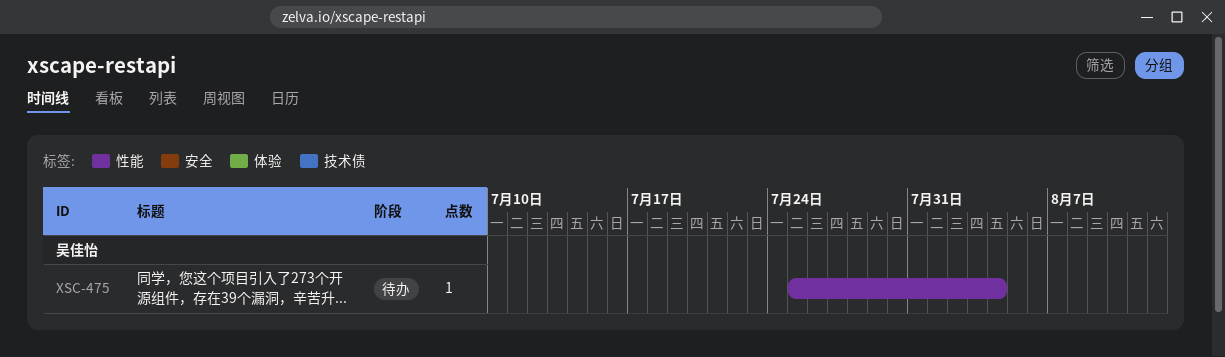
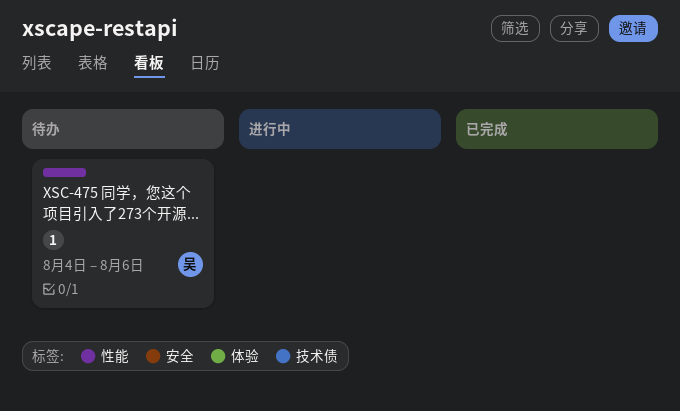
XSC-475, start: Jul 25 -> Aug 4
XSC-475, due: Aug 4 -> Aug 6

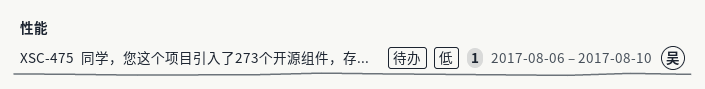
XSC-475, start: Aug 4 -> Aug 6
XSC-475, due: Aug 6 -> Aug 10

